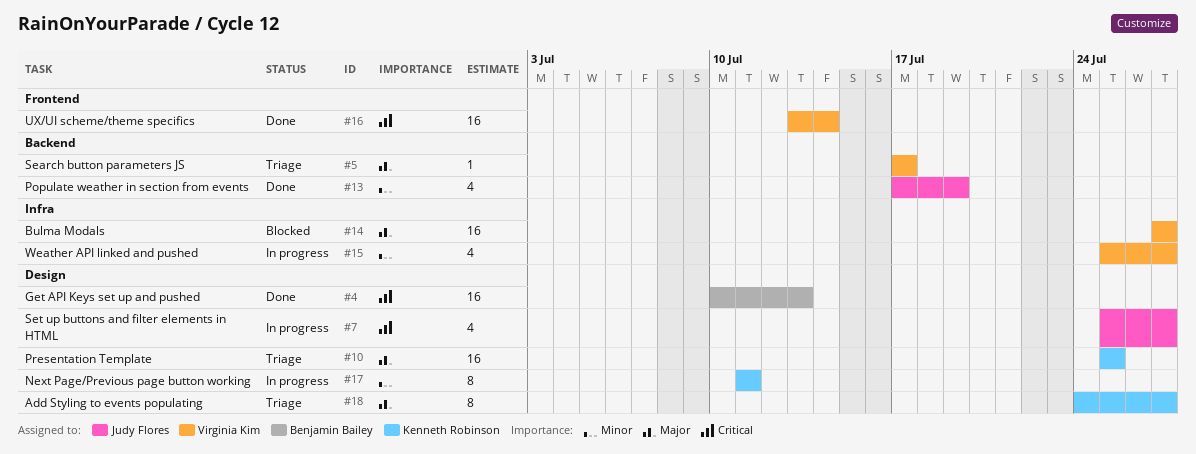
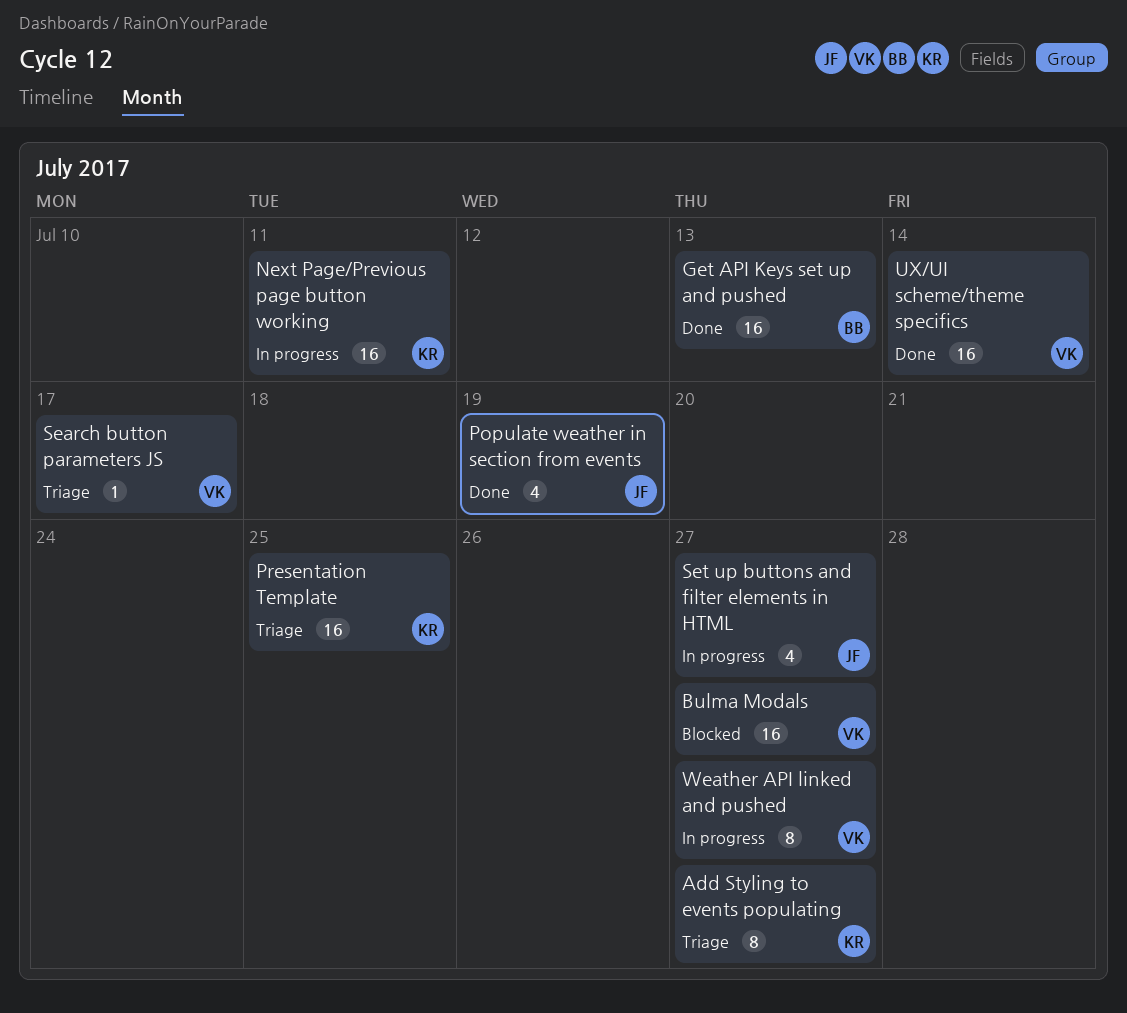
Next Page/Previous page button working, estimate: 8 -> 16
Weather API linked and pushed, estimate: 4 -> 8

